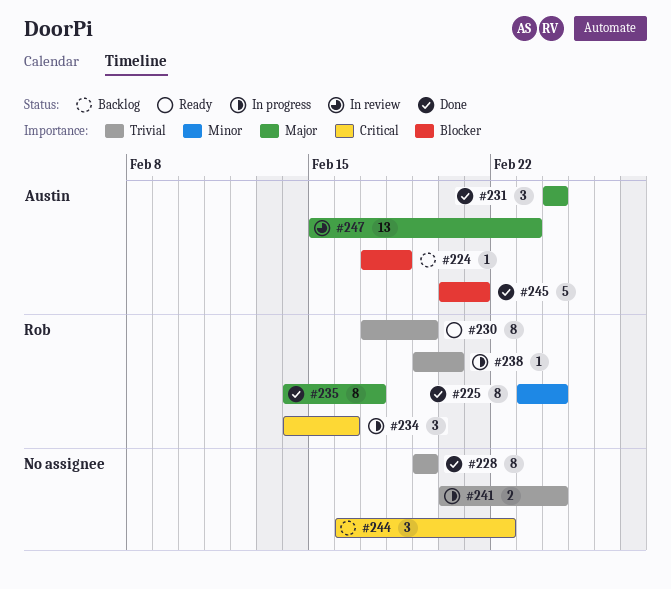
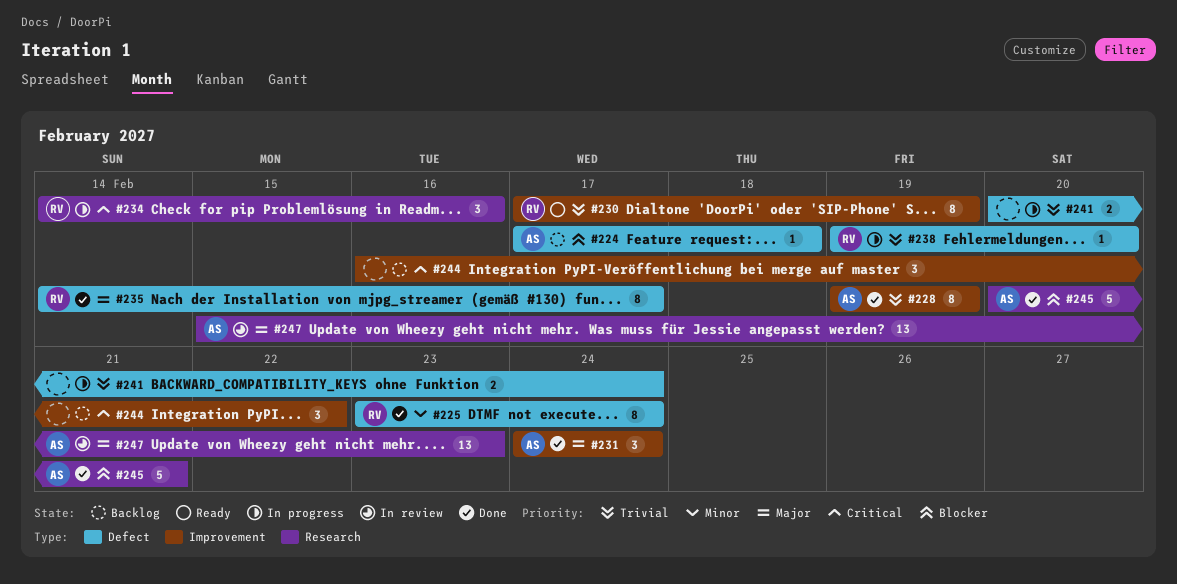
#228, owner: none -> Austin

